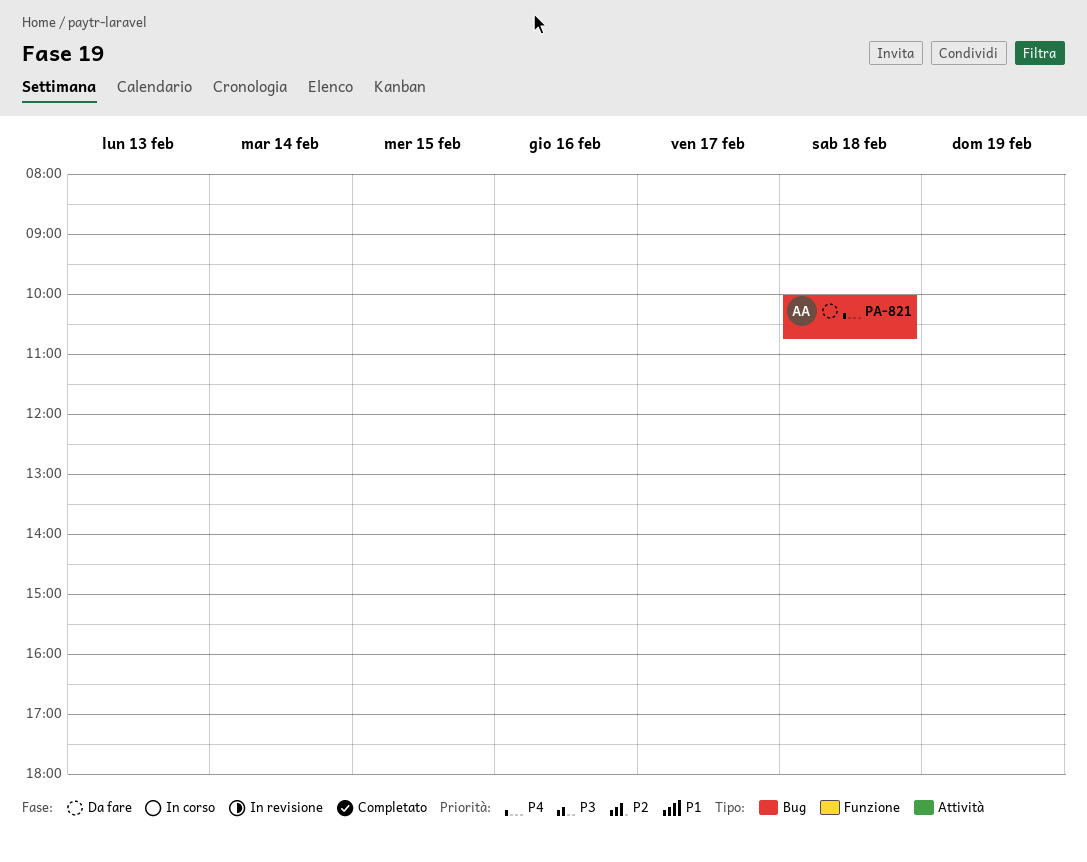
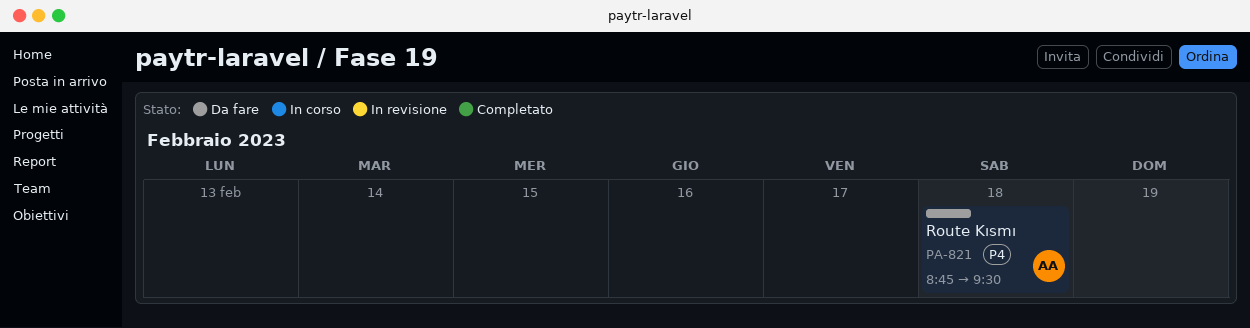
PA-821, begins: 10:00 -> 08:45
PA-821, ends: 10:45 -> 09:30

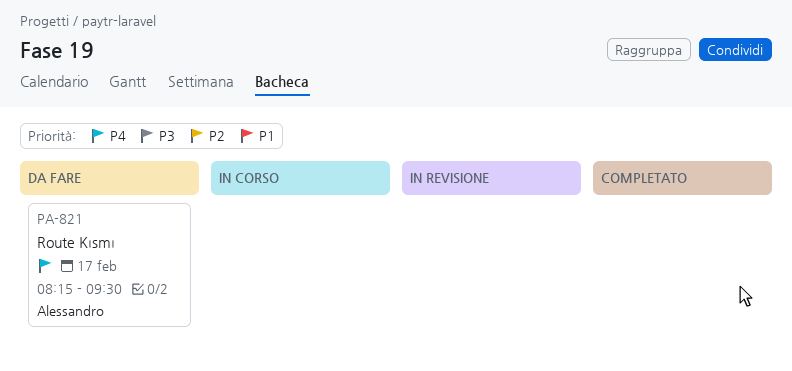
PA-821, day: Feb 18 -> Feb 17
PA-821, begins: 08:45 -> 08:15

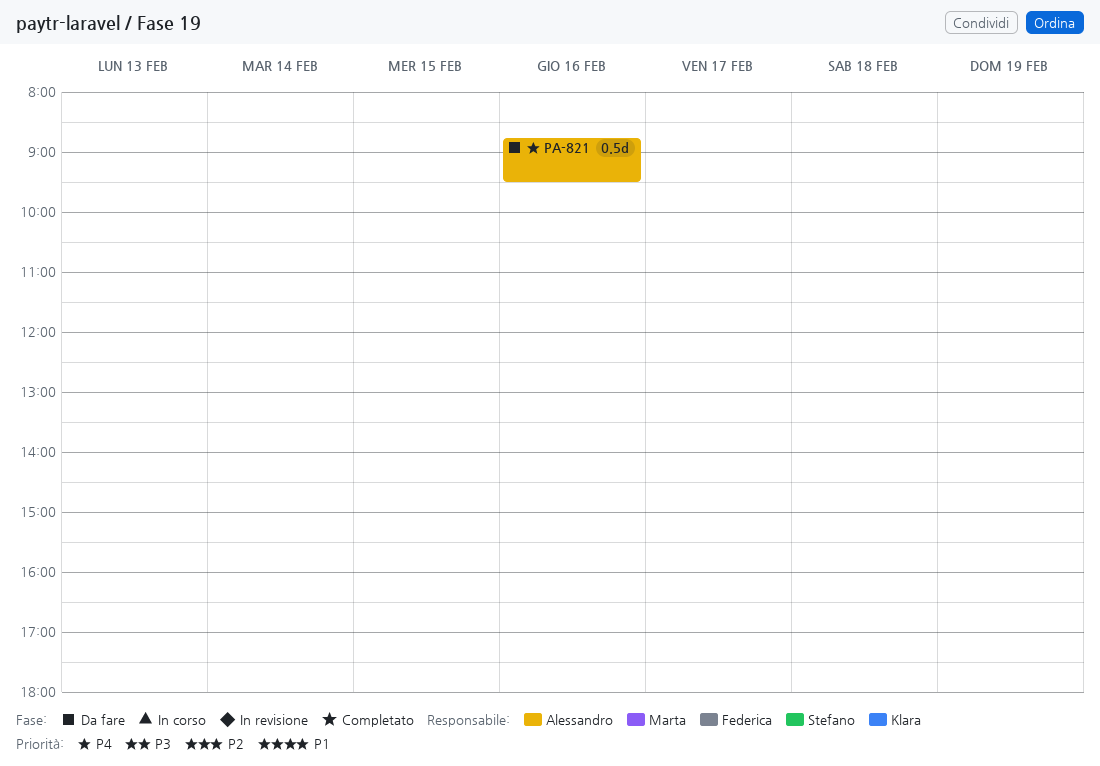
PA-821, day: Feb 17 -> Feb 16
PA-821, begins: 08:15 -> 08:45

